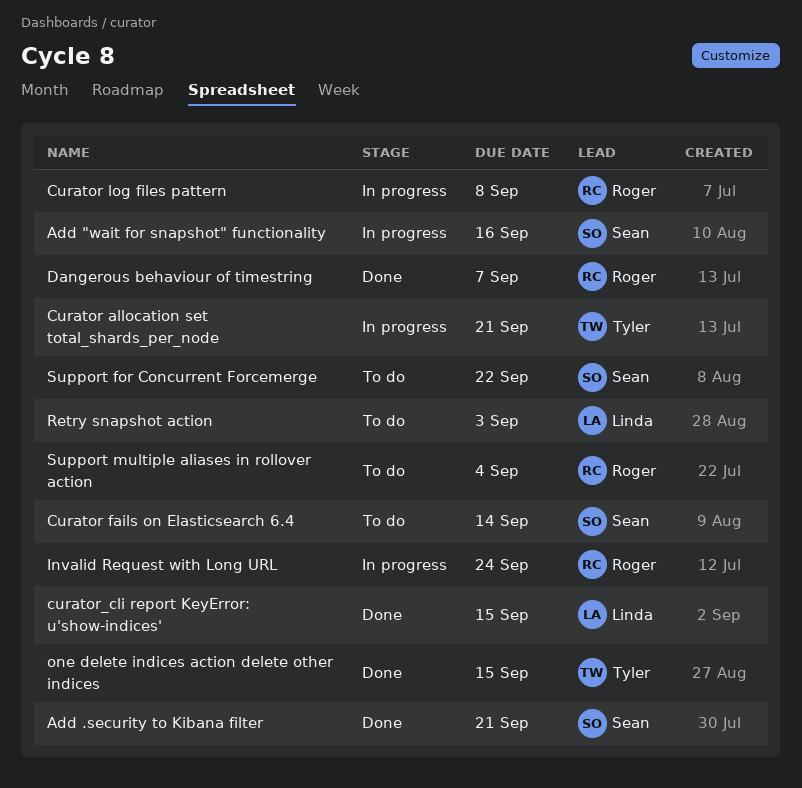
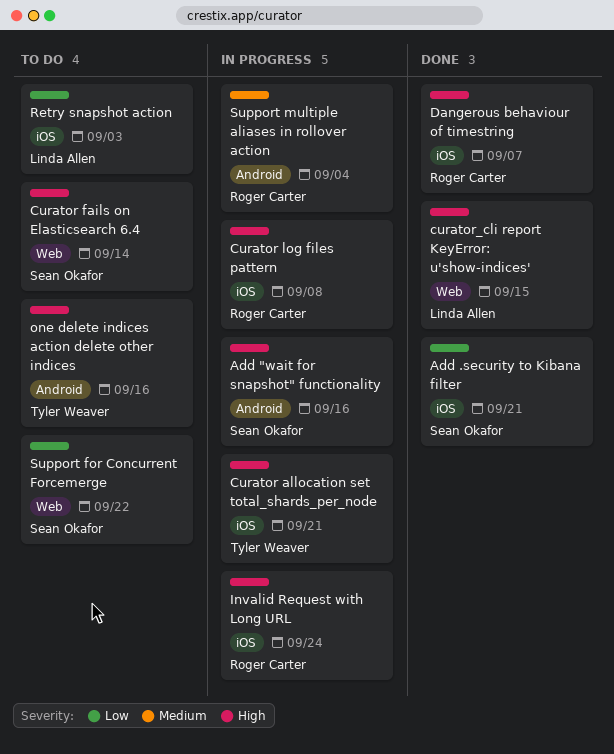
one delete indices action delete other indices, status: Done -> To do
one delete indices action delete other indices, due: Sep 15 -> Sep 16
Support multiple aliases in rollover action, status: To do -> In progress

